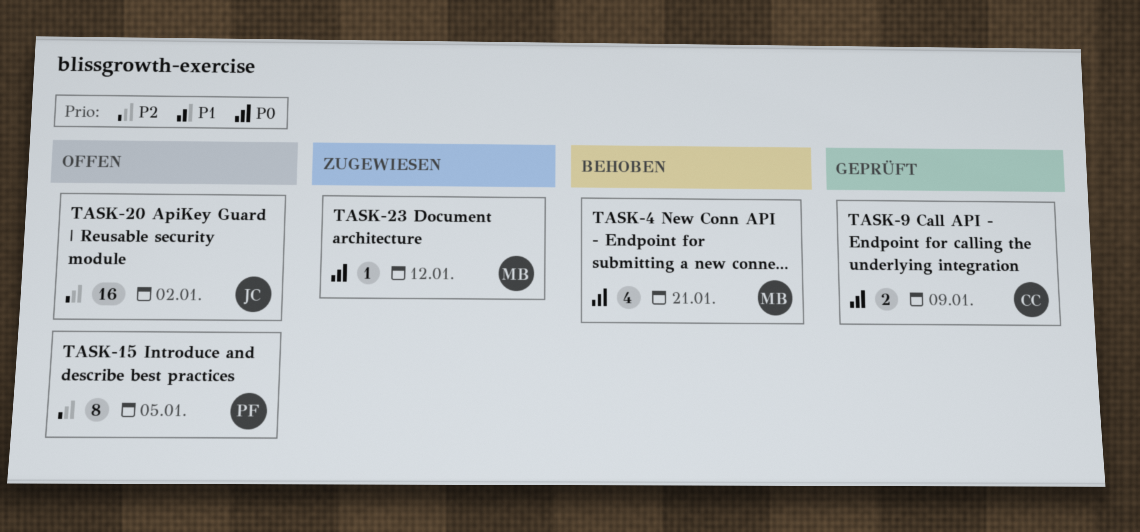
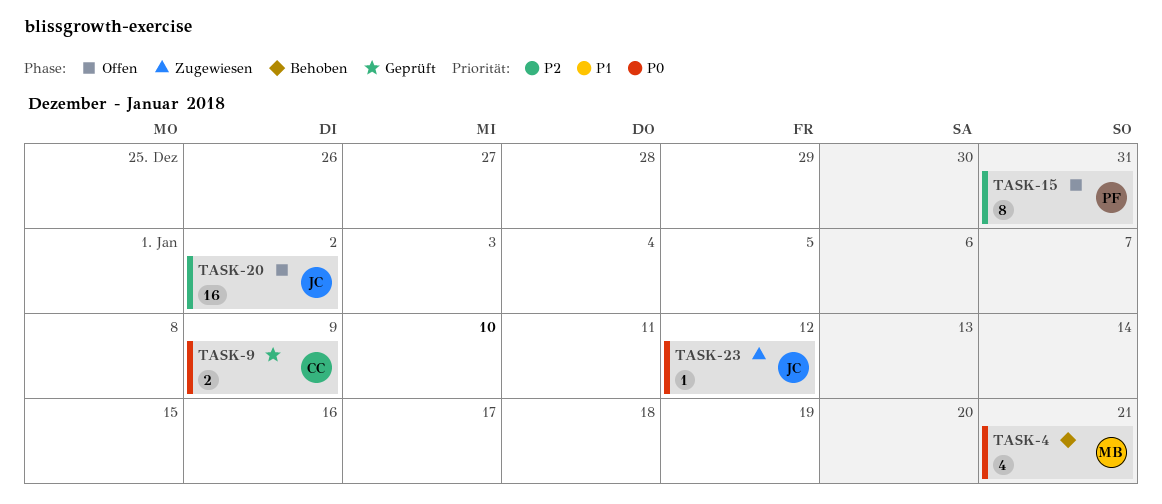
TASK-15, due: Jan 5 -> Dec 31
TASK-23, owner: MB -> JC

